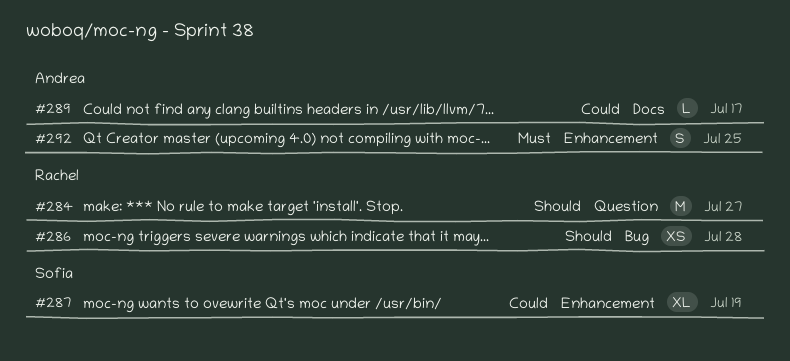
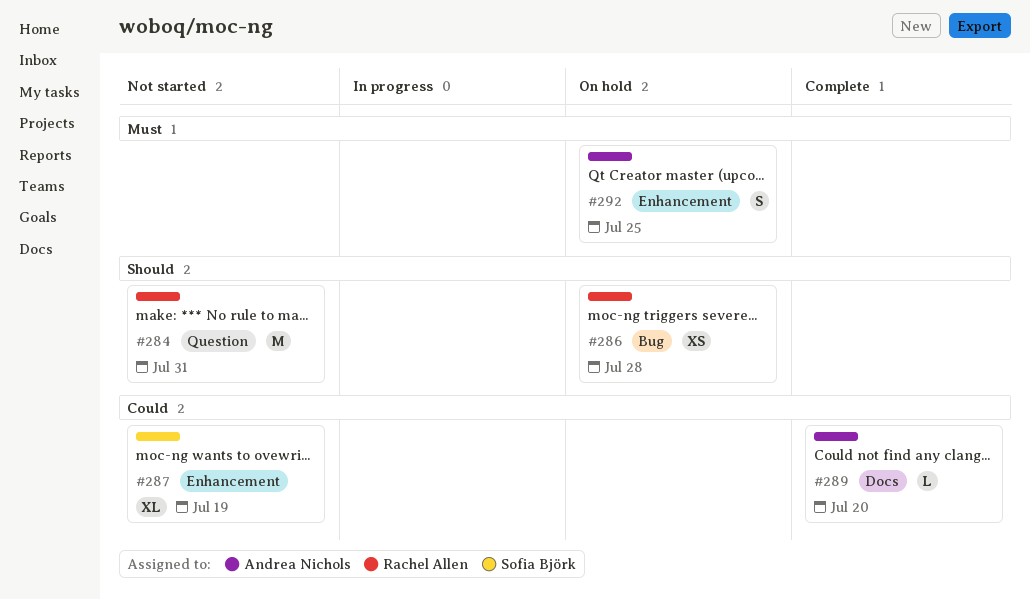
#284, due: Jul 27 -> Jul 31
#289, due: Jul 17 -> Jul 20

